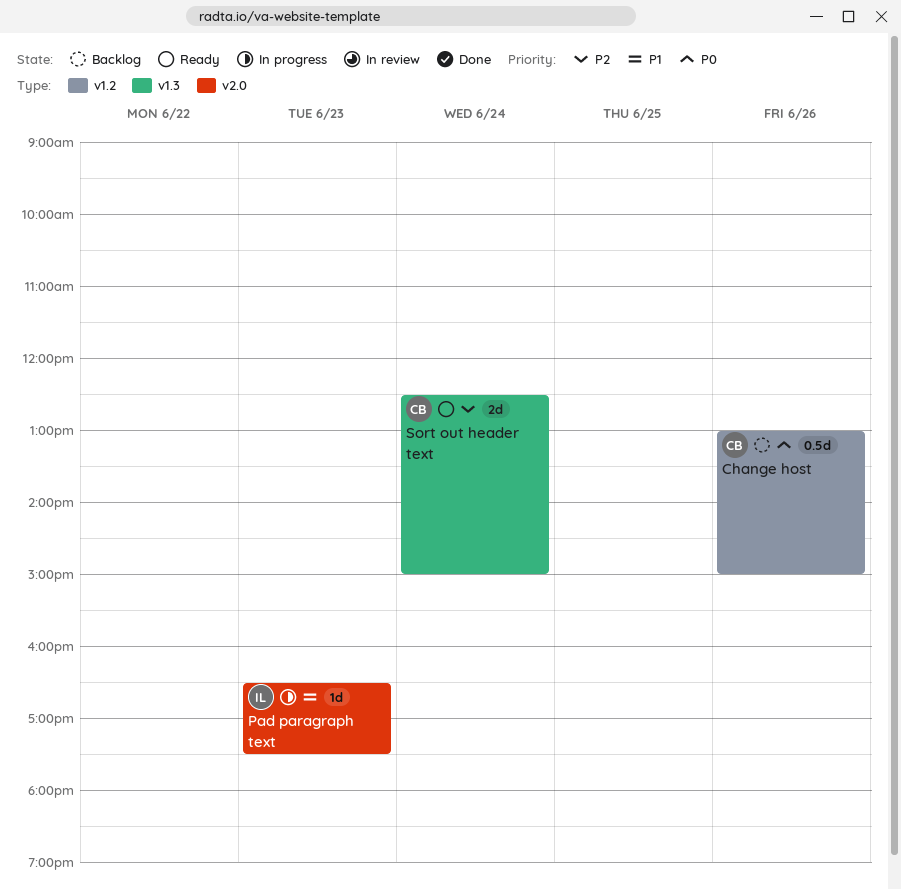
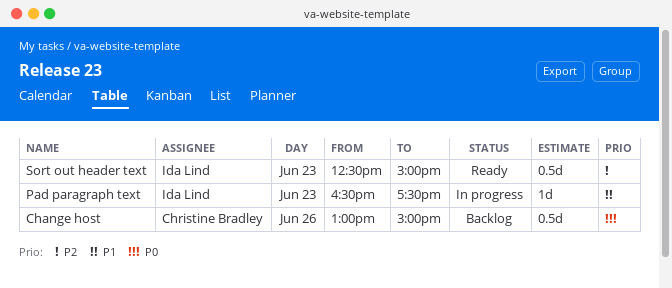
Sort out header text, owner: Christine Bradley -> Ida Lind
Sort out header text, estimate: 2d -> 0.5d
Sort out header text, day: Jun 24 -> Jun 23

